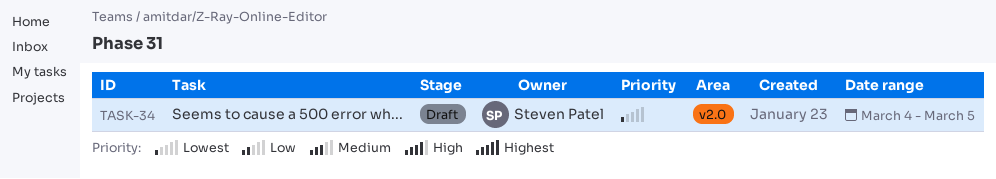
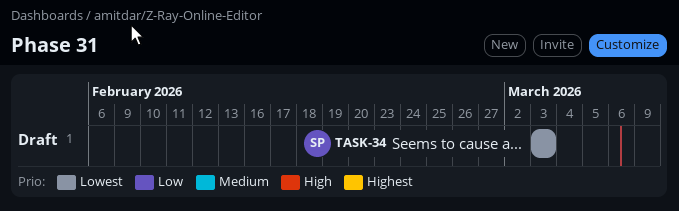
TASK-34, start: Mar 4 -> Mar 3
TASK-34, due: Mar 5 -> Mar 3

